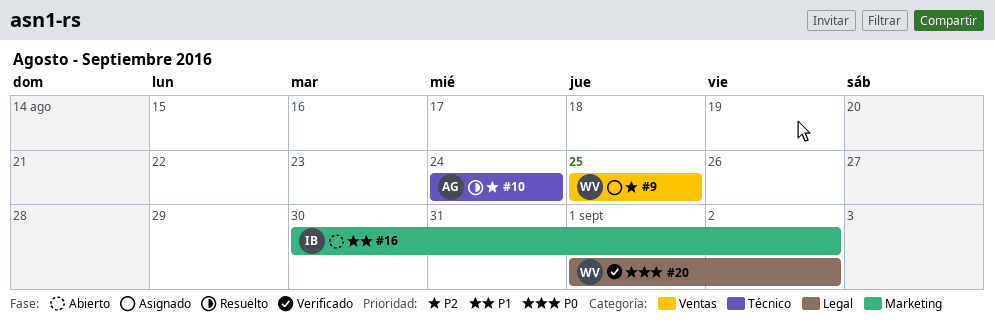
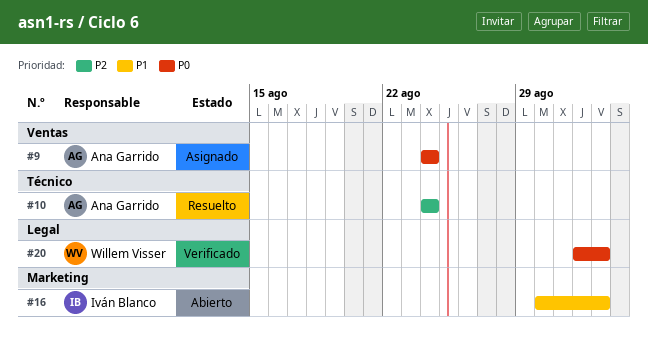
#9, owner: Willem Visser -> Ana Garrido
#9, priority: P2 -> P0
#9, start: Aug 25 -> Aug 24
#9, due: Aug 25 -> Aug 24

